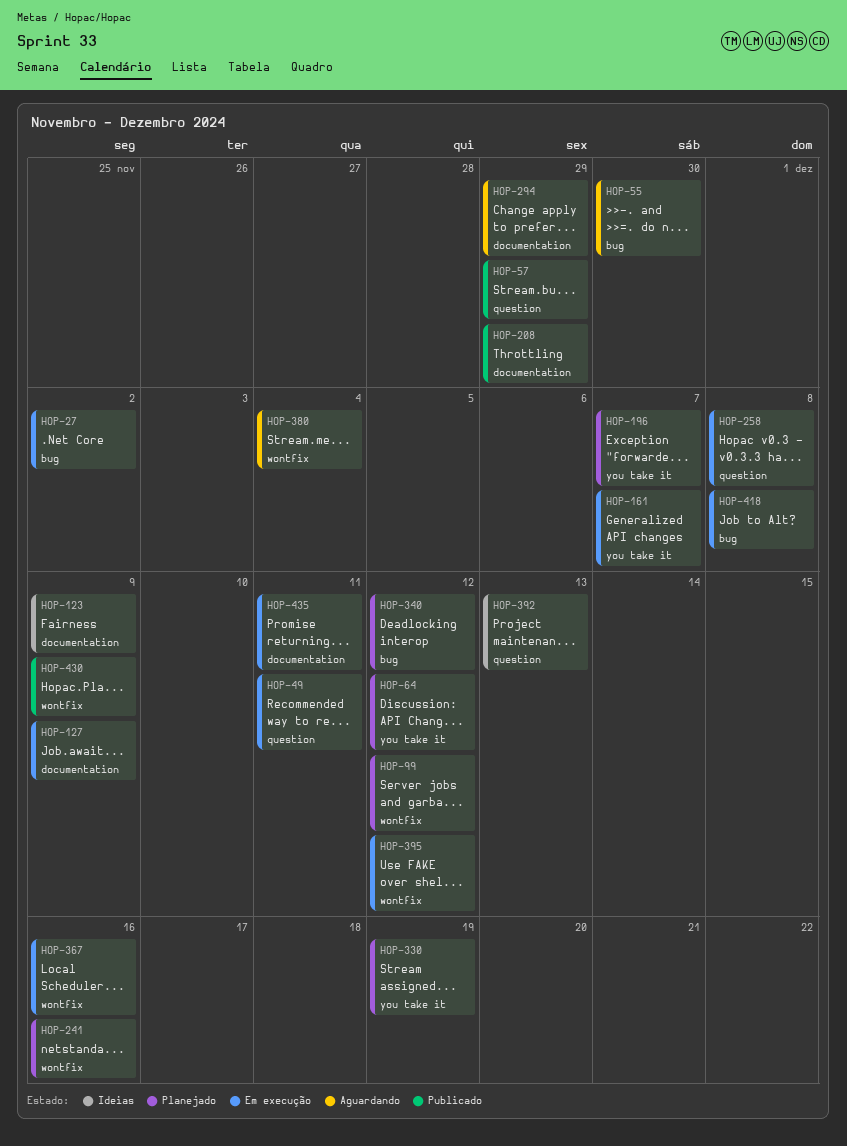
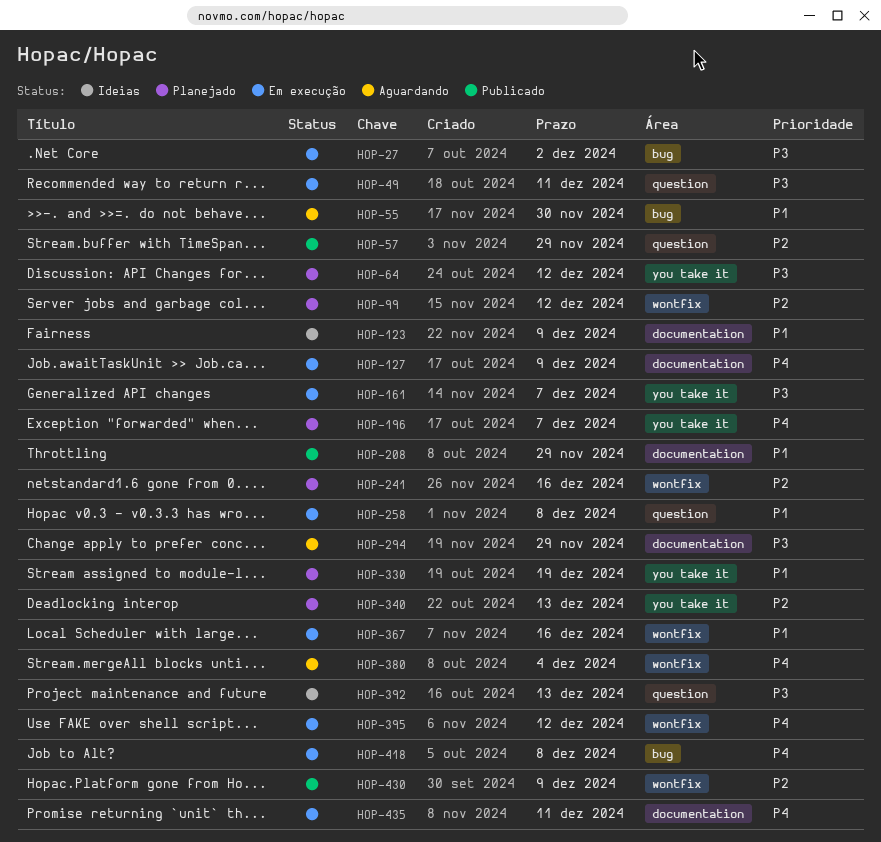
HOP-340, label: bug -> you take it
HOP-340, due: Dec 12 -> Dec 13

